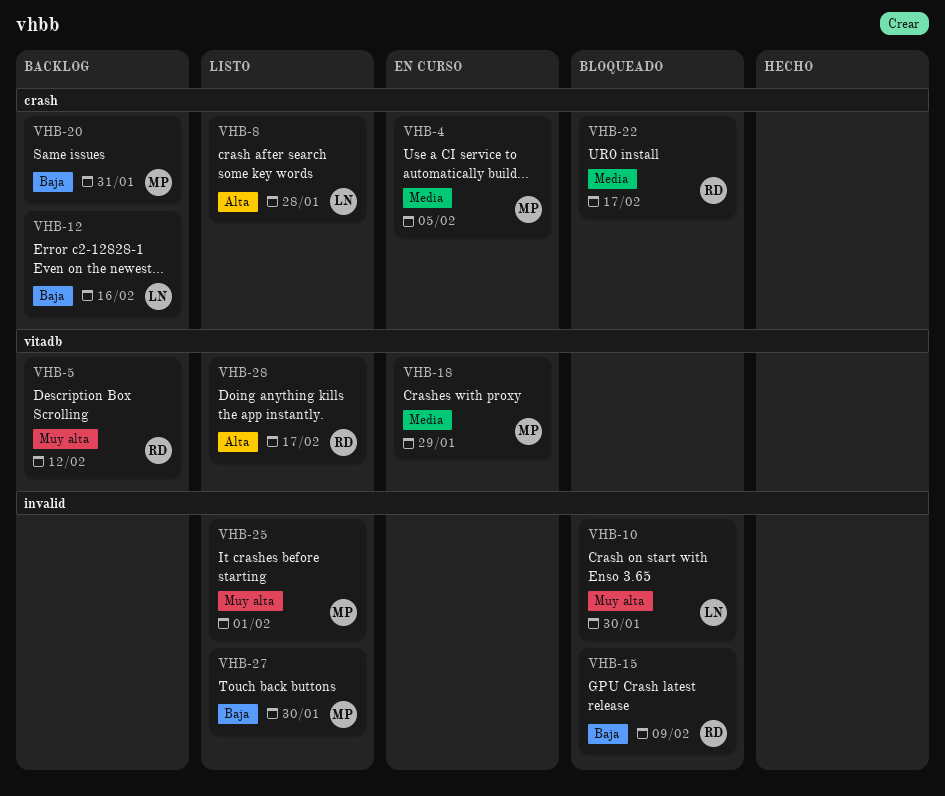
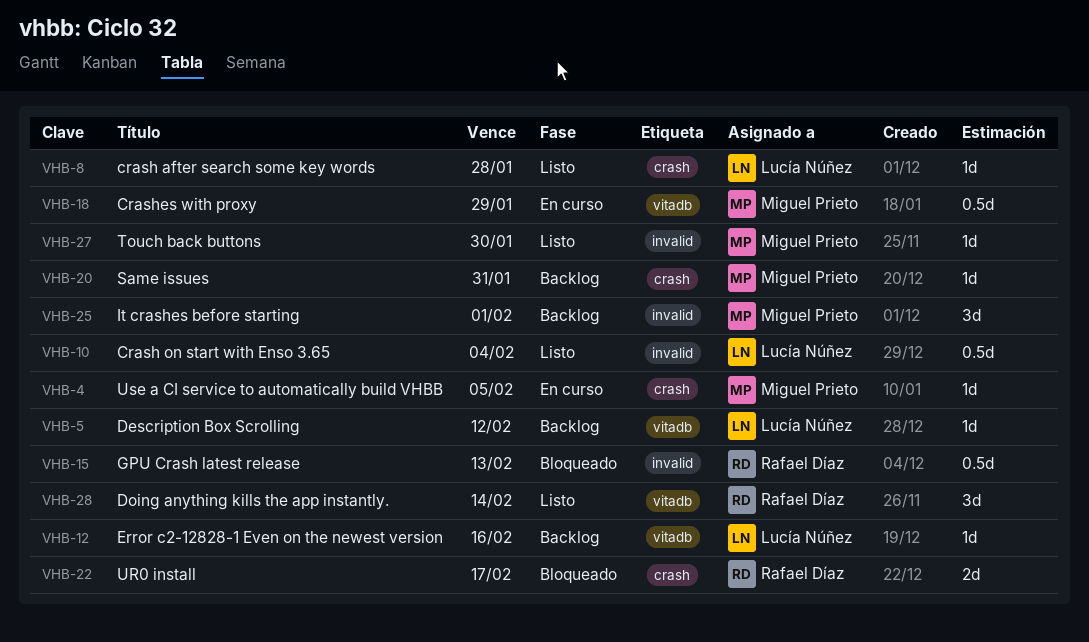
VHB-5, owner: Rafael Díaz -> Lucía Núñez
VHB-10, status: Bloqueado -> Listo
VHB-10, due: Jan 30 -> Feb 4
VHB-12, label: crash -> vitadb
VHB-15, due: Feb 9 -> Feb 13
VHB-25, status: Listo -> Backlog
VHB-28, due: Feb 17 -> Feb 14

